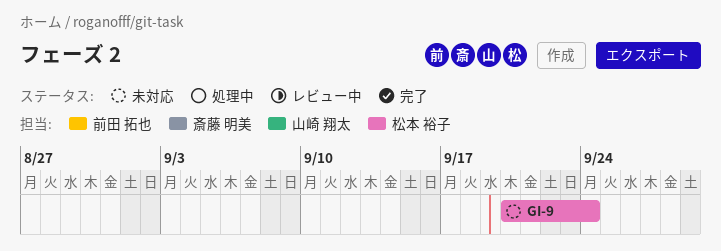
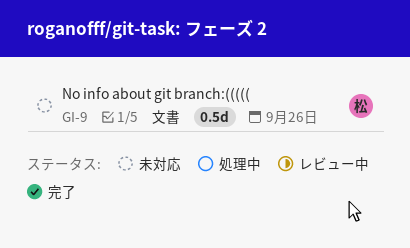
GI-9, due: Sep 24 -> Sep 26

